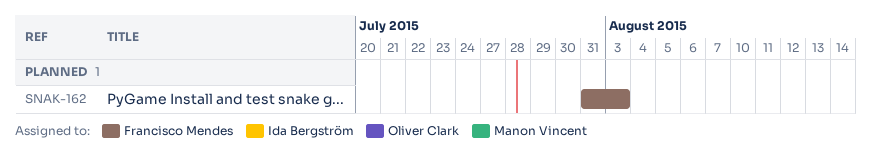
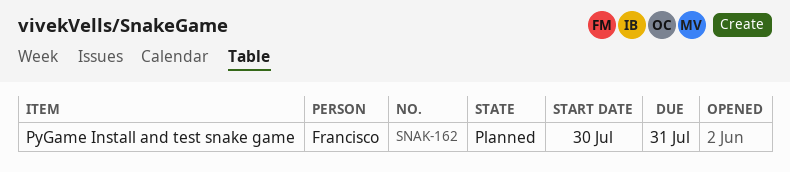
SNAK-162, start: Jul 31 -> Jul 30
SNAK-162, due: Aug 3 -> Jul 31

